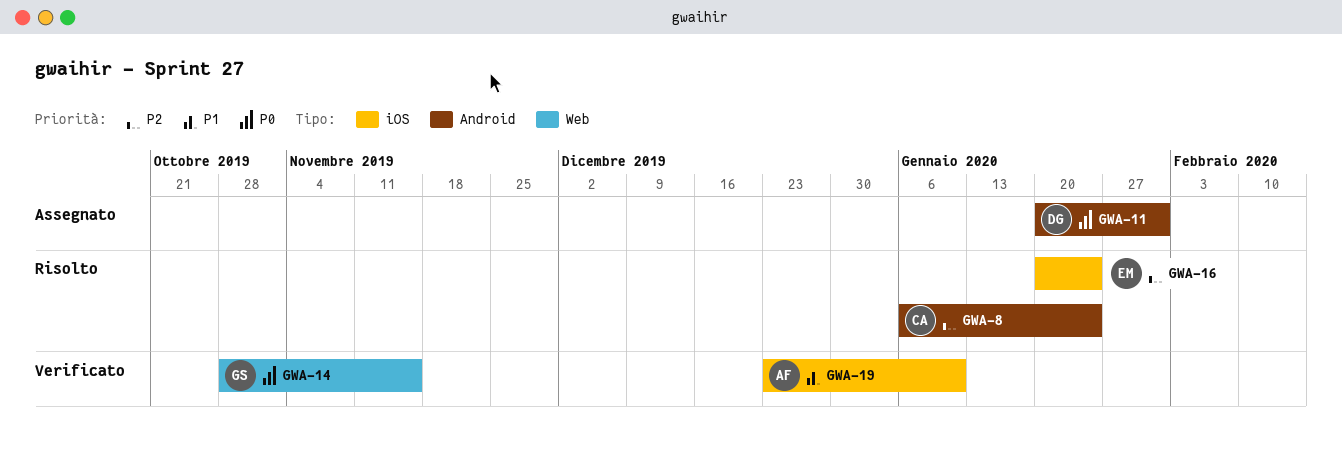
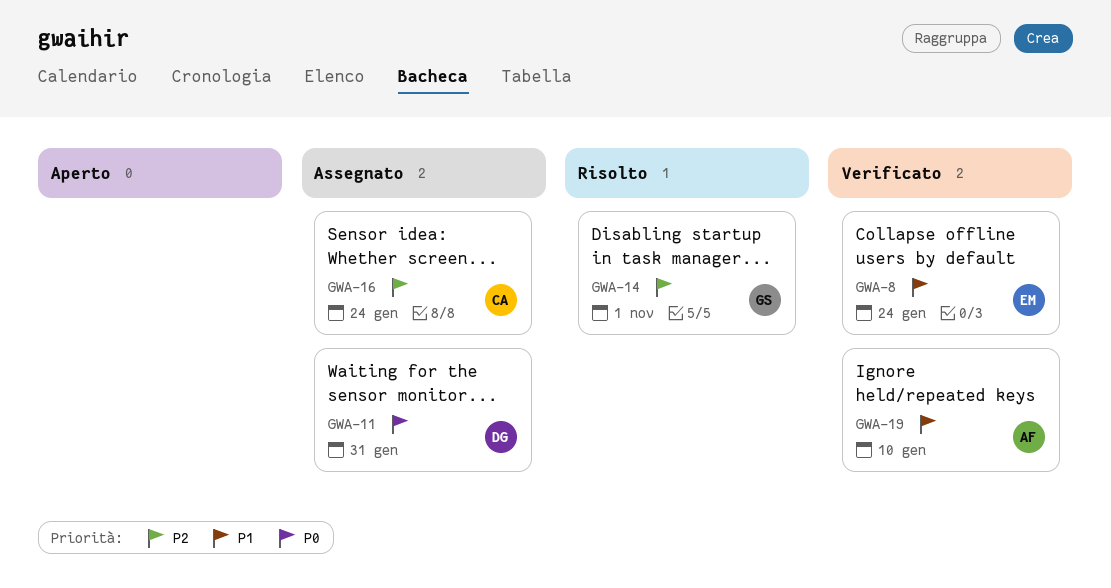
GWA-8, status: Risolto -> Verificato
GWA-8, owner: CA -> EM
GWA-8, priority: P2 -> P1
GWA-14, status: Verificato -> Risolto
GWA-14, priority: P0 -> P2
GWA-14, due: Nov 15 -> Nov 1
GWA-16, status: Risolto -> Assegnato
GWA-16, owner: EM -> CA

